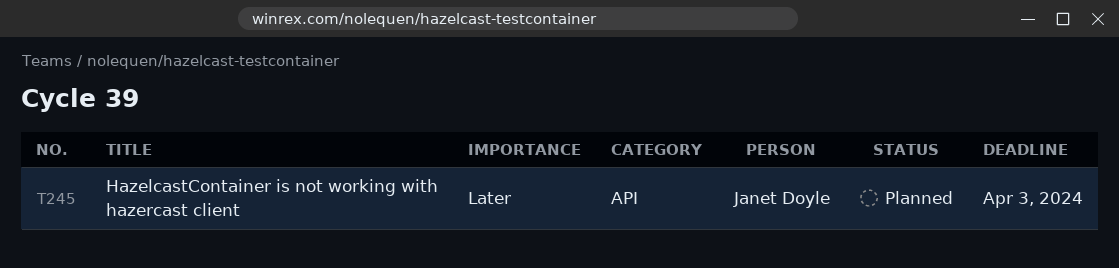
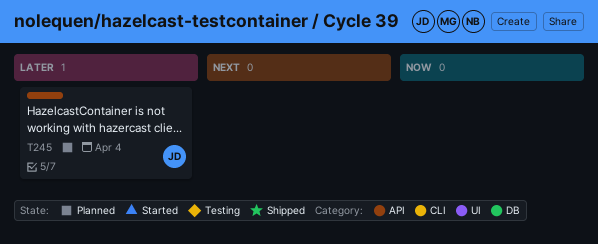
T245, due: Apr 3 -> Apr 4

